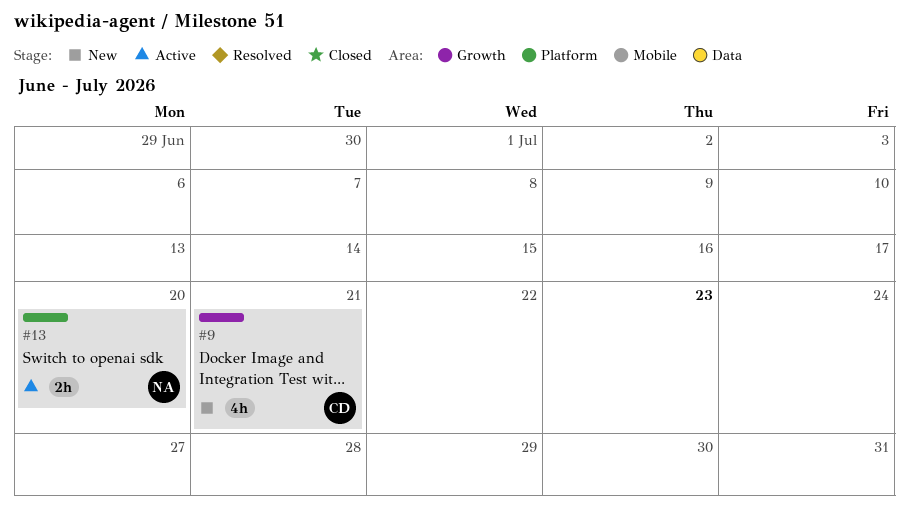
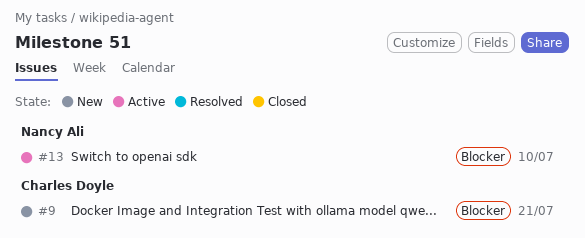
#13, due: Jul 20 -> Jul 10

